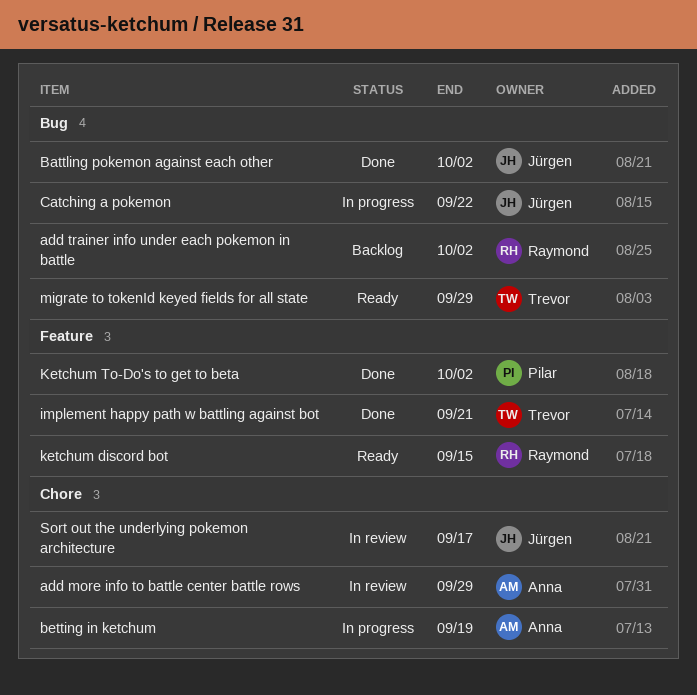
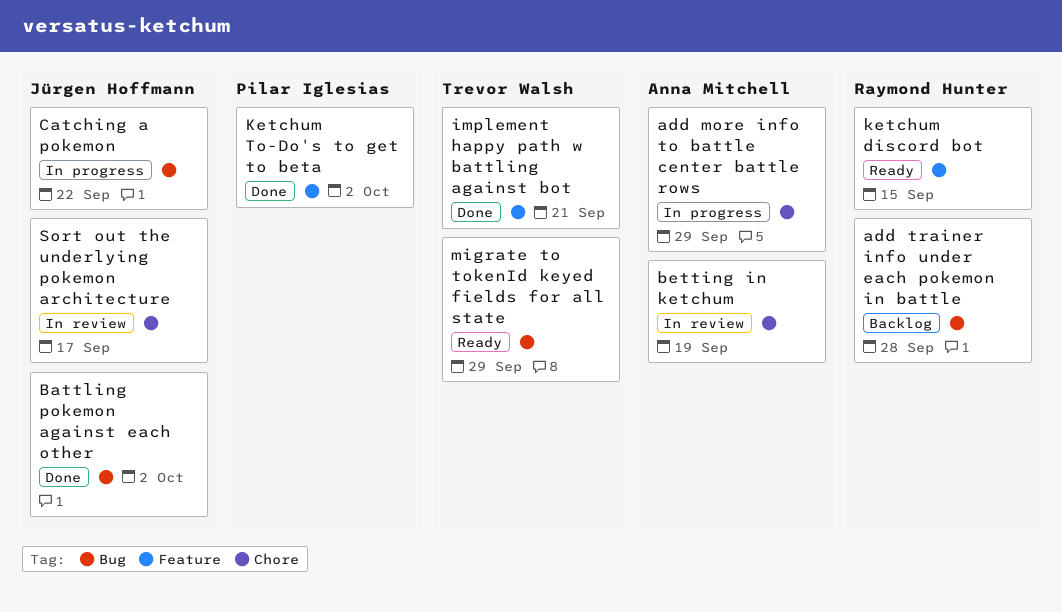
add more info to battle center battle rows, status: In review -> In progress
add trainer info under each pokemon in battle, due: Oct 2 -> Sep 28
betting in ketchum, status: In progress -> In review

